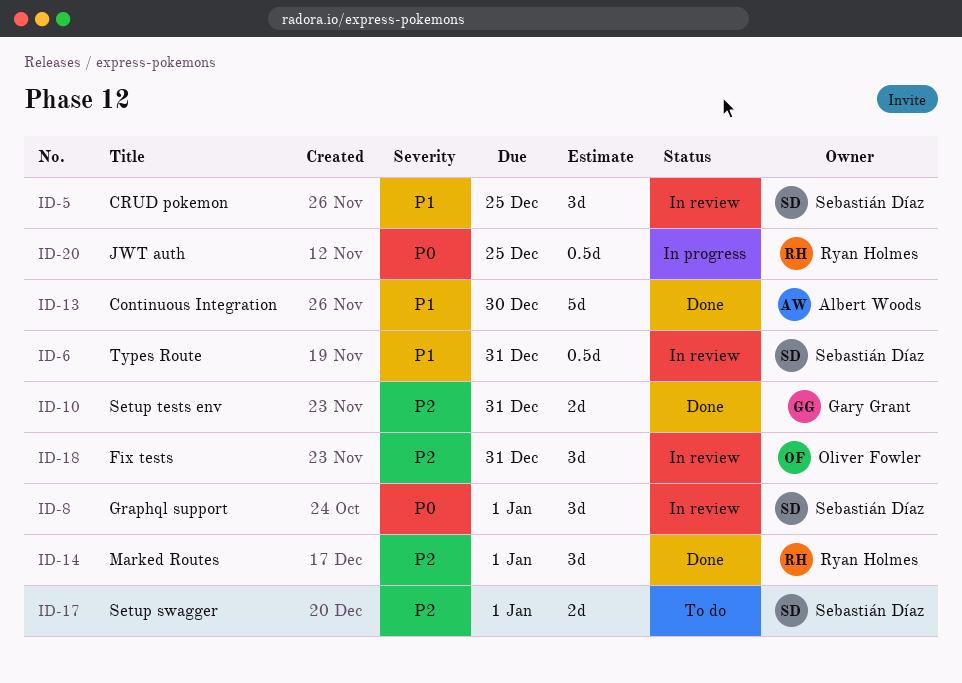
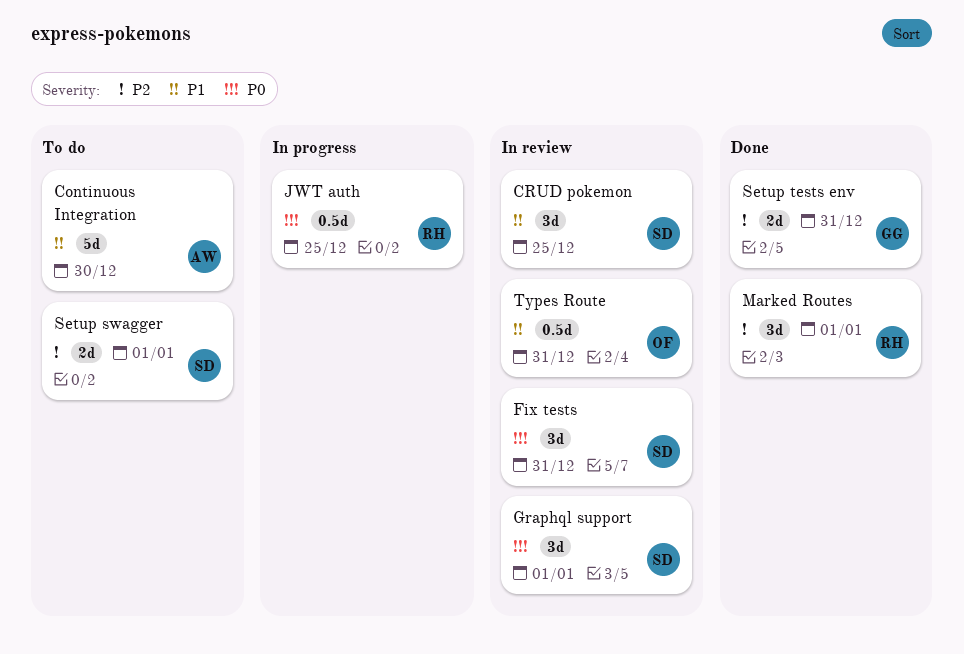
Continuous Integration, status: Done -> To do
Fix tests, owner: Oliver Fowler -> Sebastián Díaz
Fix tests, priority: P2 -> P0
Types Route, owner: Sebastián Díaz -> Oliver Fowler

